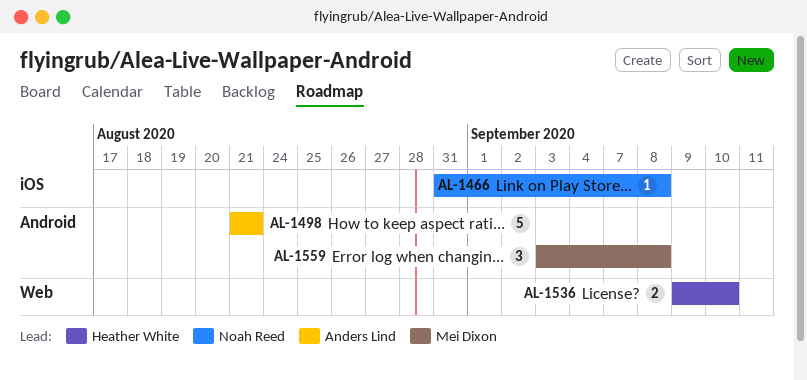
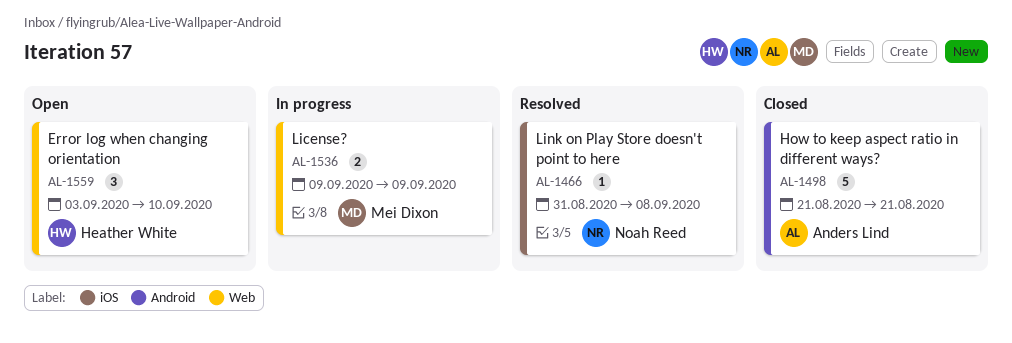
AL-1536, owner: Heather White -> Mei Dixon
AL-1536, due: Sep 10 -> Sep 9
AL-1559, owner: Mei Dixon -> Heather White
AL-1559, label: Android -> Web
AL-1559, due: Sep 8 -> Sep 10

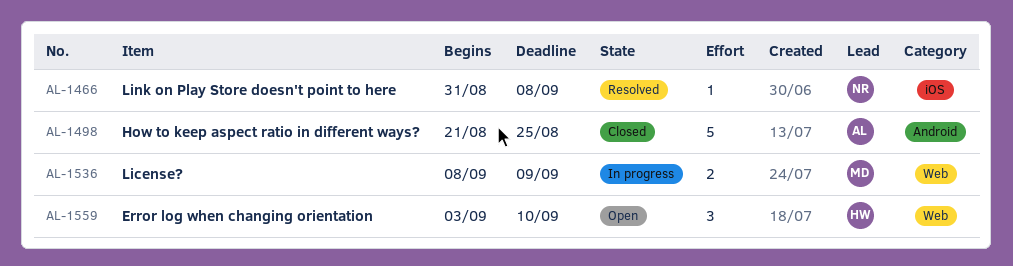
AL-1498, due: Aug 21 -> Aug 25
AL-1536, start: Sep 9 -> Sep 8

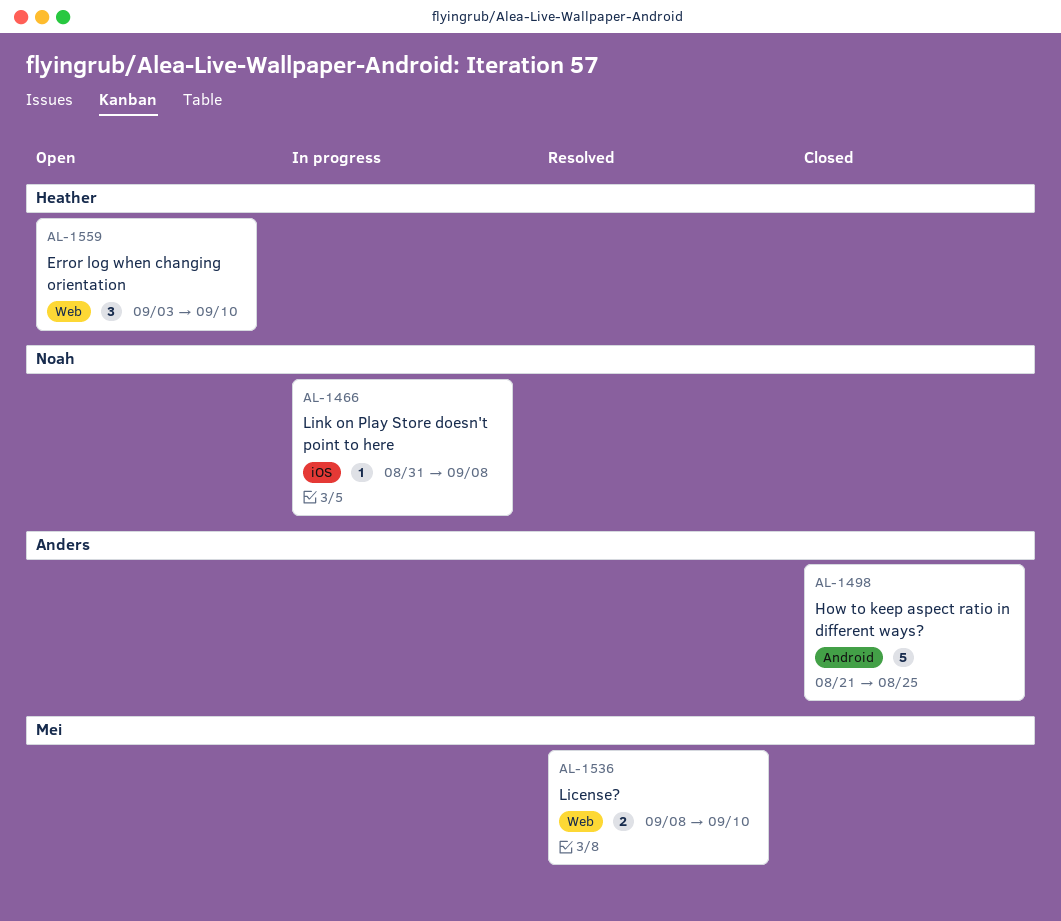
AL-1466, status: Resolved -> In progress
AL-1536, status: In progress -> Resolved
AL-1536, due: Sep 9 -> Sep 10

